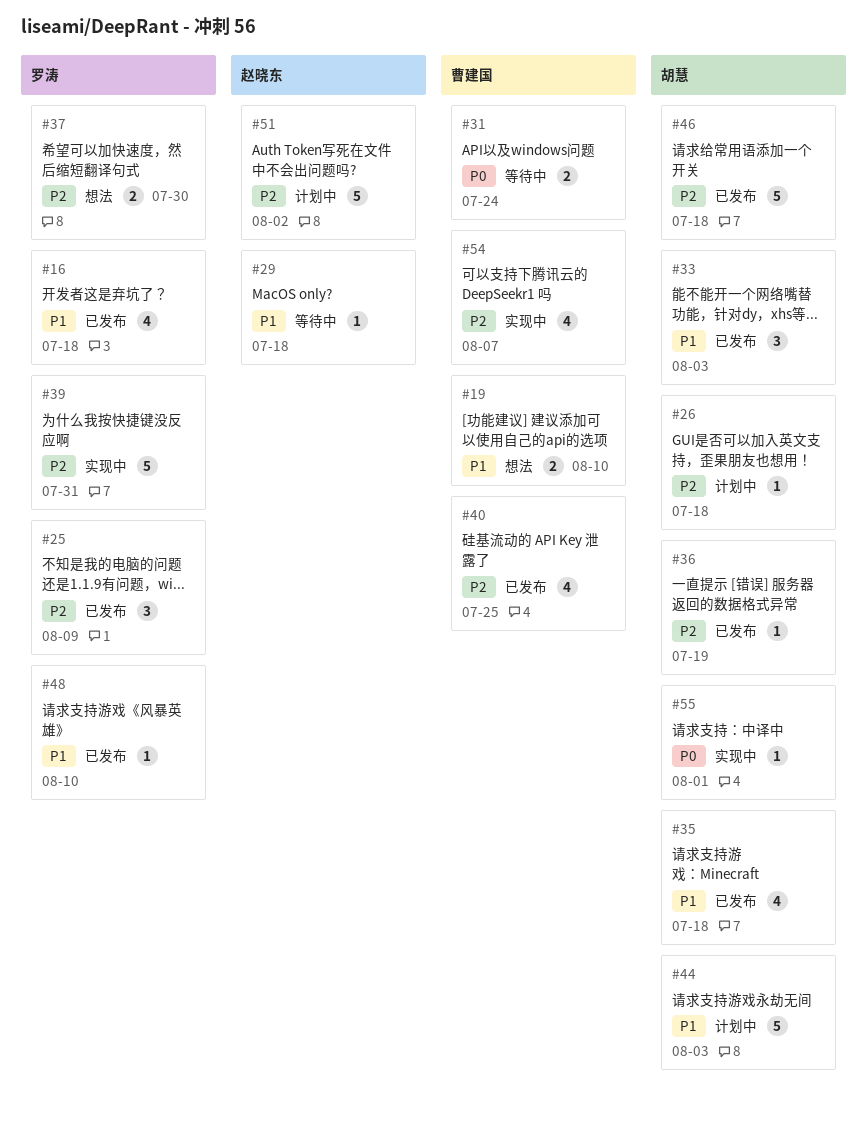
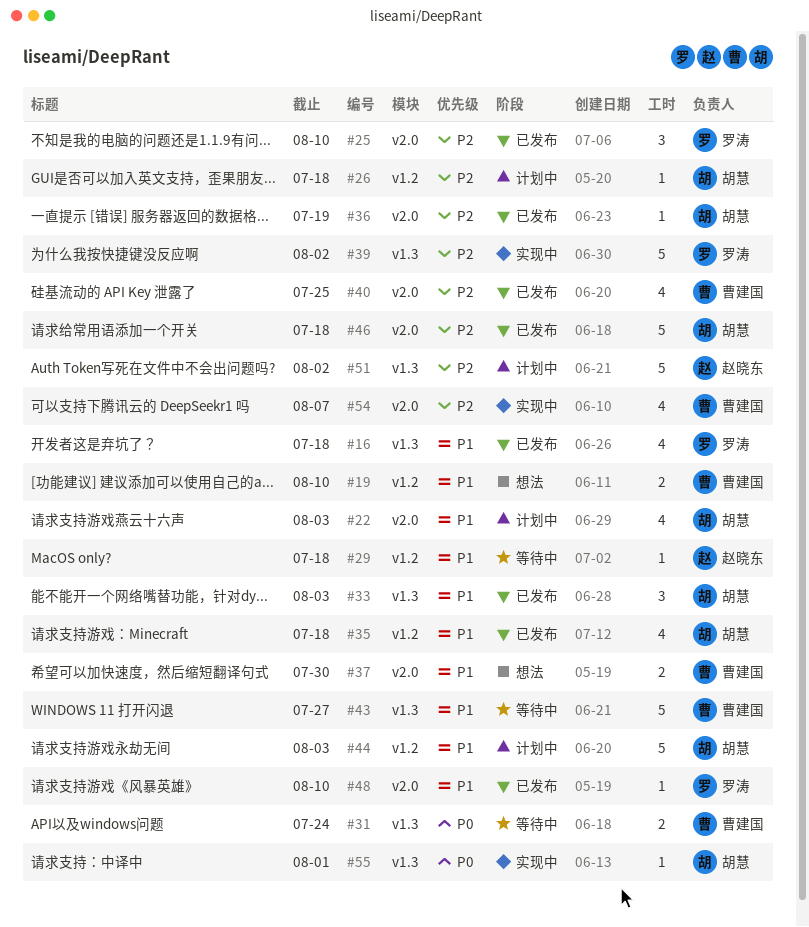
#22: none -> present
#25, due: Aug 9 -> Aug 10
#37, owner: 罗涛 -> 曹建国
#37, priority: P2 -> P1
#39, due: Jul 31 -> Aug 2
#43: none -> present

